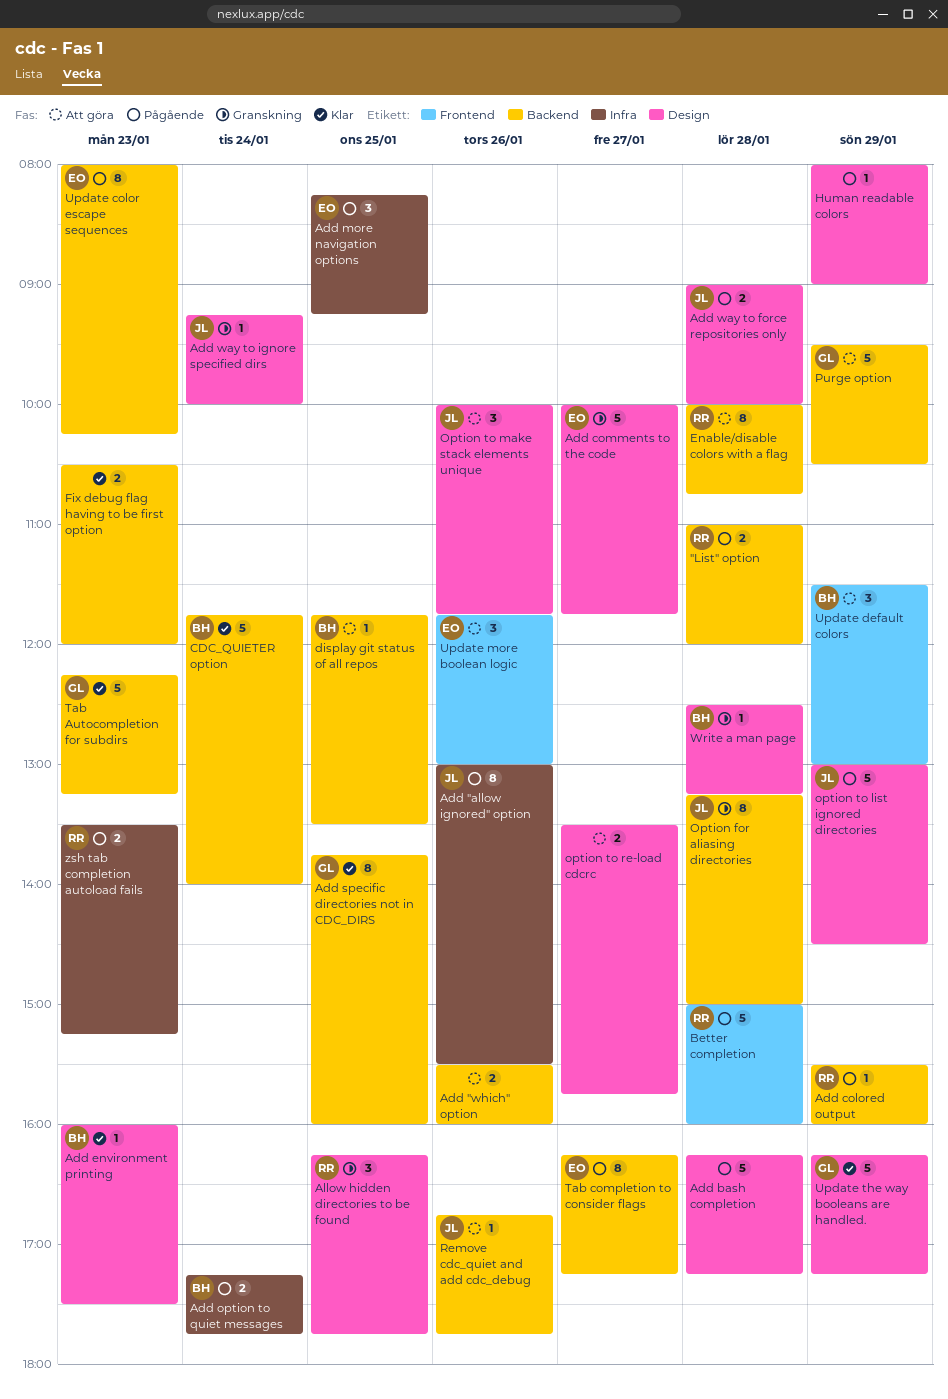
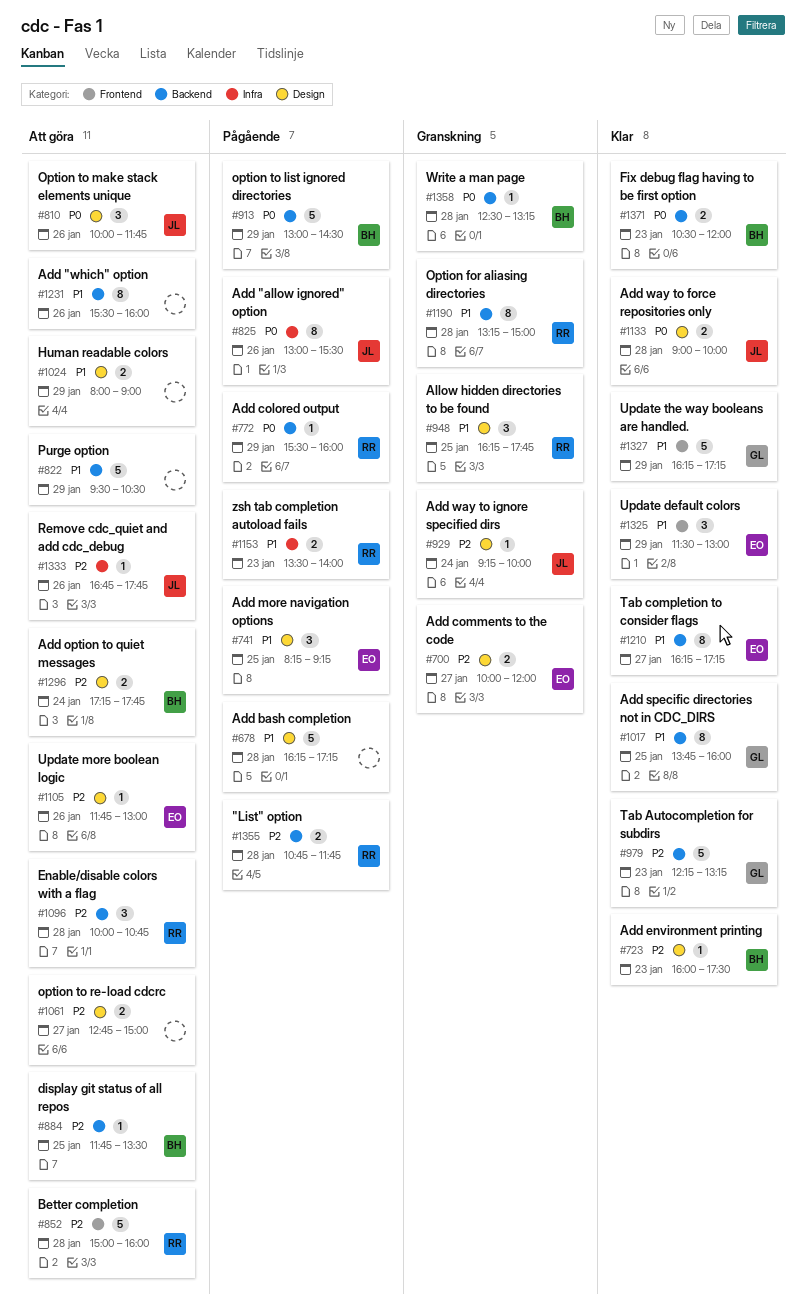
"List" option, begins: 11:00 -> 10:45
"List" option, ends: 12:00 -> 11:45
Add "which" option, estimate: 2 -> 8
Add comments to the code, estimate: 5 -> 2
Add comments to the code, ends: 11:45 -> 12:00
Add more navigation options, label: Infra -> Design
Add option to quiet messages, status: Pågående -> Att göra
Add option to quiet messages, label: Infra -> Design
Add way to force repositories only, status: Pågående -> Klar
Better completion, status: Pågående -> Att göra
CDC_QUIETER option: present -> none
Enable/disable colors with a flag, estimate: 8 -> 3
Fix debug flag having to be first option, owner: none -> BH
Human readable colors, status: Pågående -> Att göra
Human readable colors, estimate: 1 -> 2
Option for aliasing directories, owner: JL -> RR
option to list ignored directories, owner: JL -> BH
option to list ignored directories, label: Design -> Backend
option to re-load cdcrc, begins: 13:30 -> 12:45
option to re-load cdcrc, ends: 15:45 -> 15:00
Purge option, owner: GL -> none
Remove cdc_quiet and add cdc_debug, label: Backend -> Infra
Tab completion to consider flags, status: Pågående -> Klar
Update color escape sequences: present -> none
Update default colors, status: Att göra -> Klar
Update default colors, owner: BH -> EO
Update more boolean logic, label: Frontend -> Design
Update more boolean logic, estimate: 3 -> 1
Update the way booleans are handled., label: Design -> Frontend
Write a man page, label: Design -> Backend
zsh tab completion autoload fails, ends: 15:15 -> 14:00

